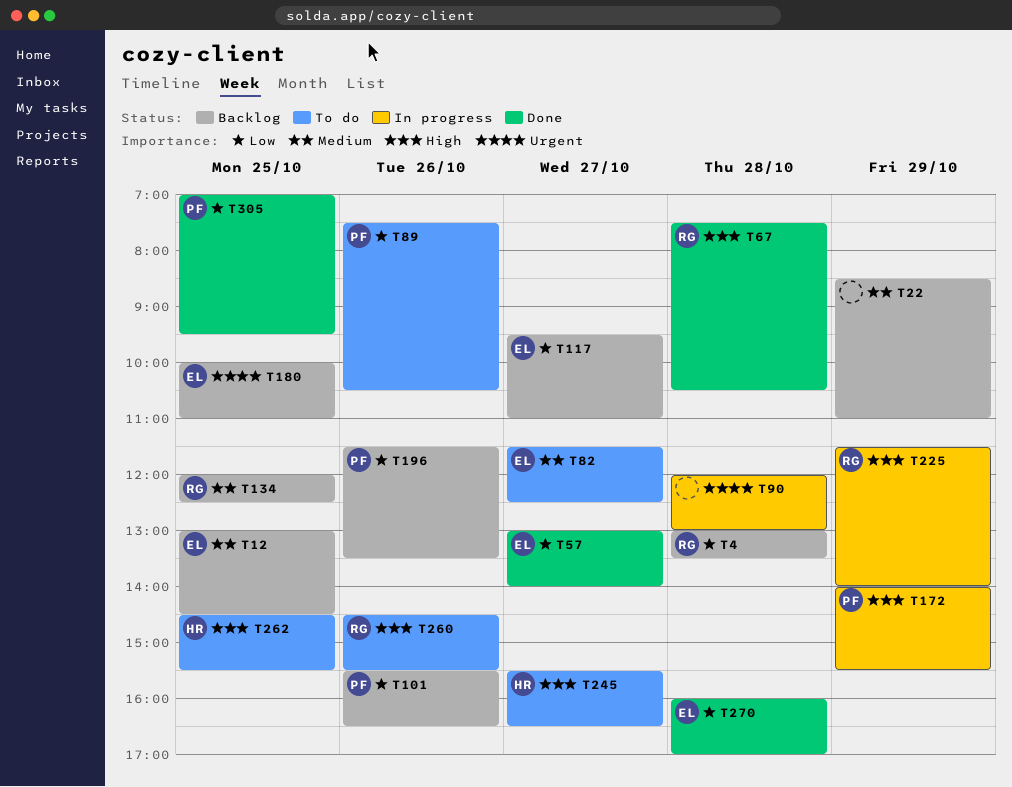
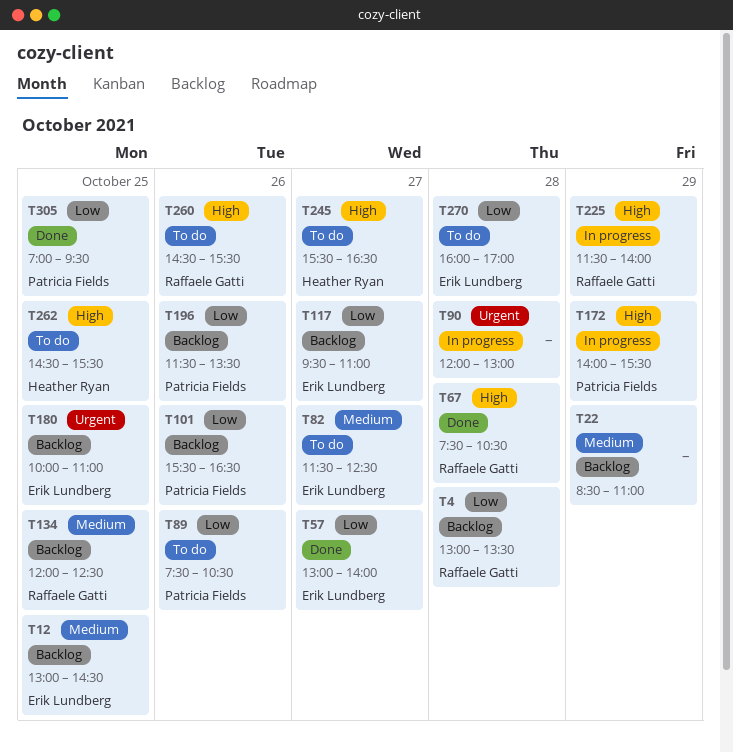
T270, status: Done -> To do

